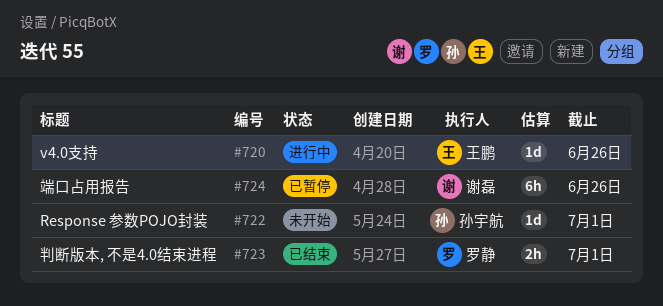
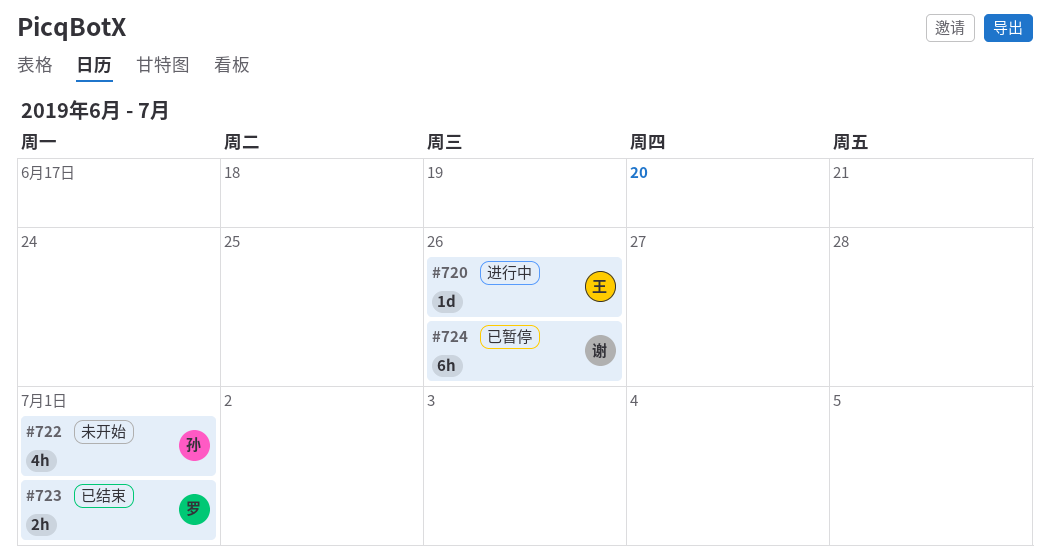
#722, estimate: 1d -> 4h

